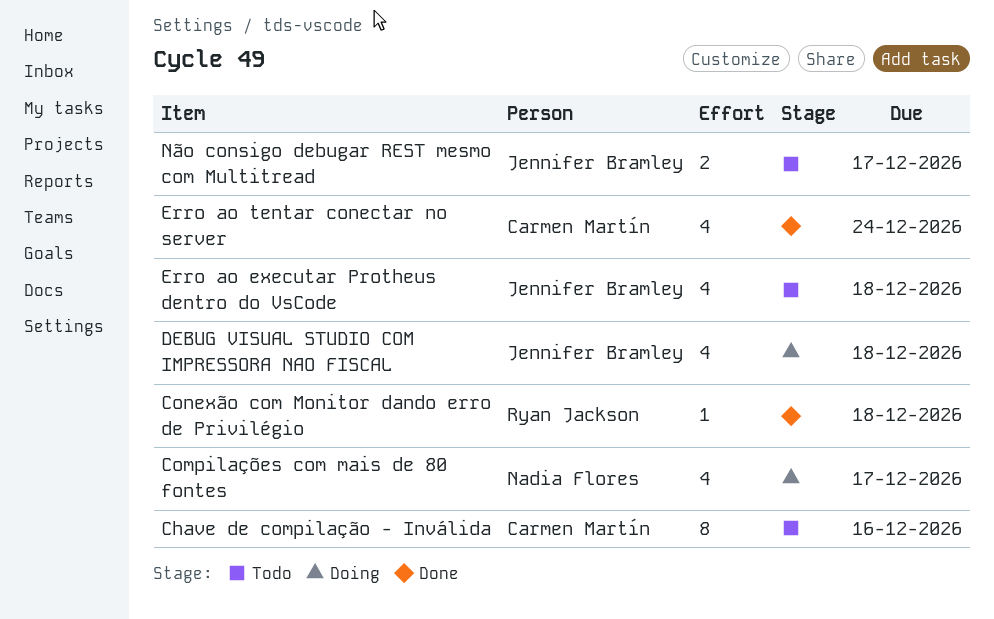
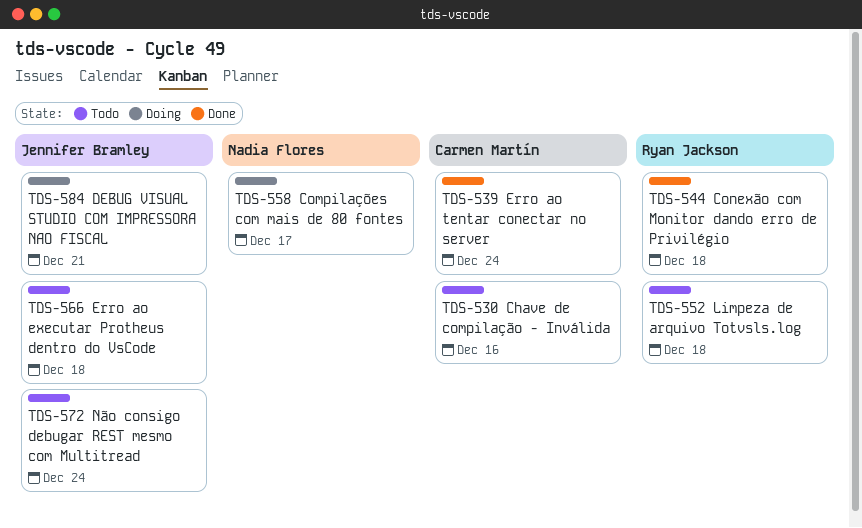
DEBUG VISUAL STUDIO COM IMPRESSORA NAO FISCAL, due: Dec 18 -> Dec 21
Limpeza de arquivo Totvsls.log: none -> present
Não consigo debugar REST mesmo com Multitread, due: Dec 17 -> Dec 24

